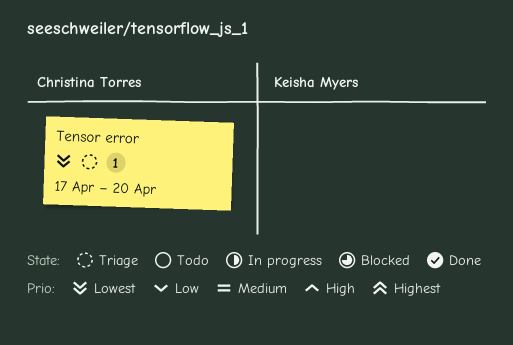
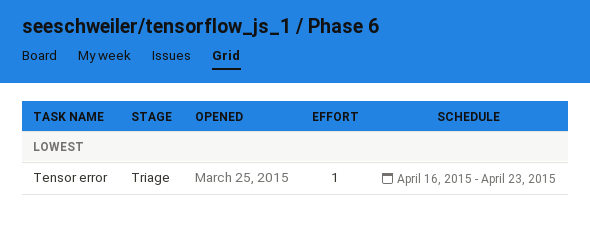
Tensor error, start: Apr 17 -> Apr 16
Tensor error, due: Apr 20 -> Apr 23

